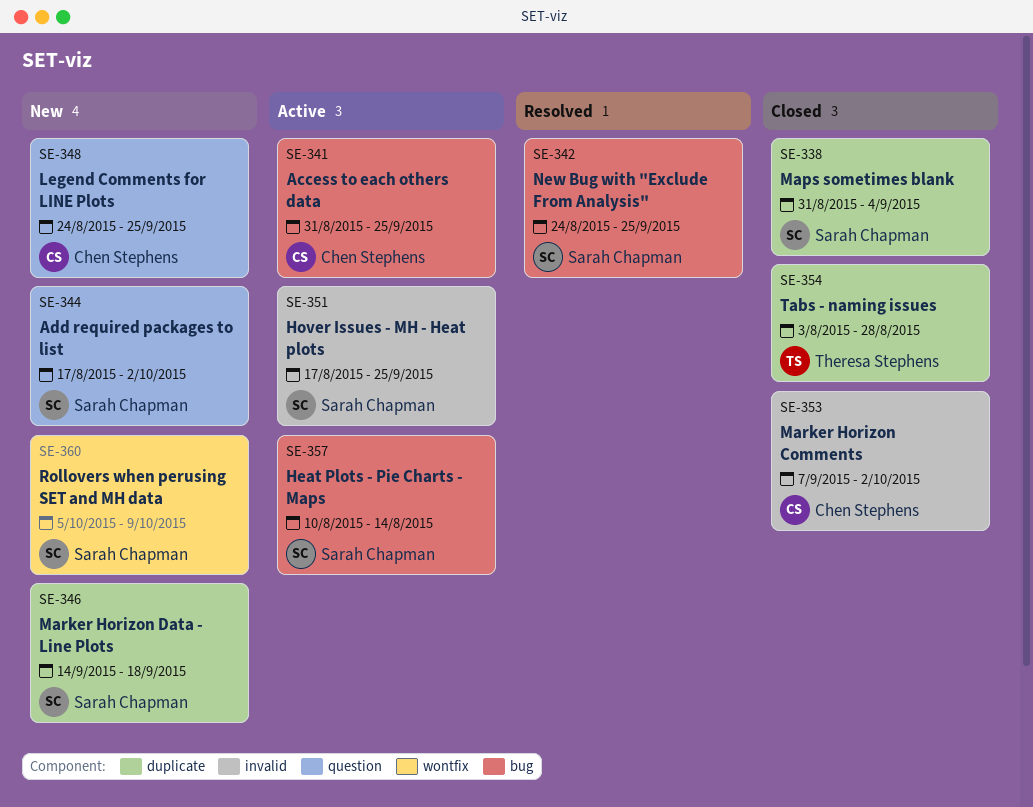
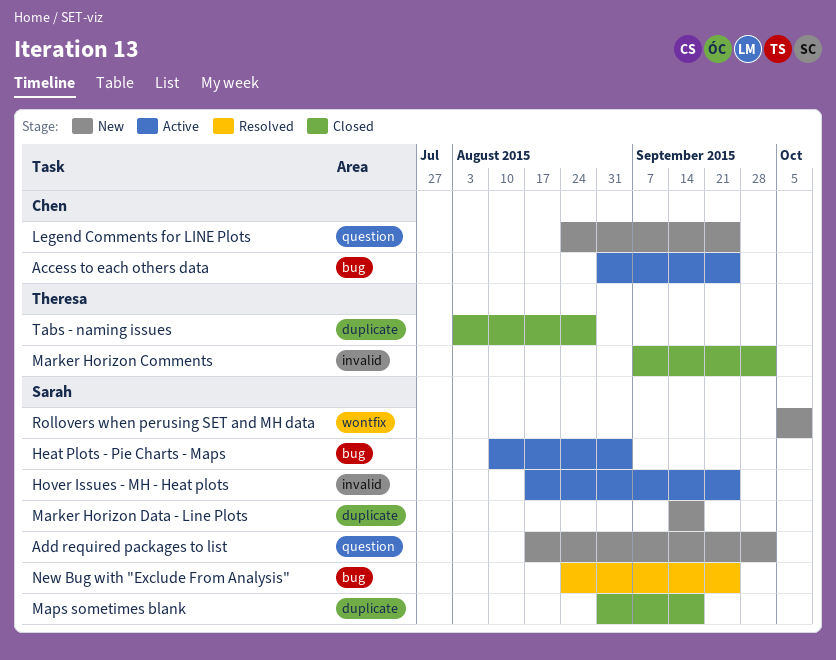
Heat Plots - Pie Charts - Maps, due: Aug 14 -> Sep 4
Maps sometimes blank, due: Sep 4 -> Sep 18
Marker Horizon Comments, owner: Chen Stephens -> Theresa Stephens

